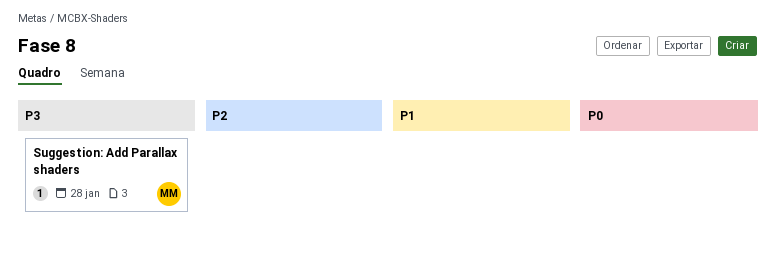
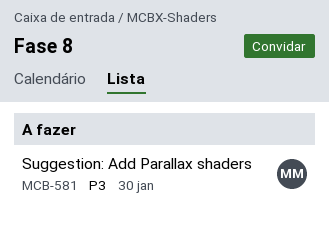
Suggestion: Add Parallax shaders, due: Jan 28 -> Jan 30

